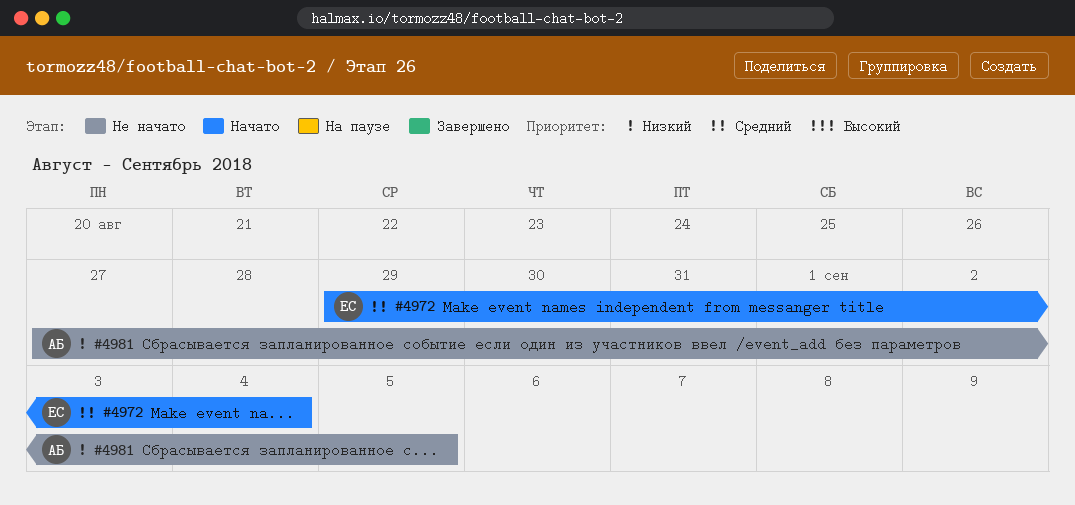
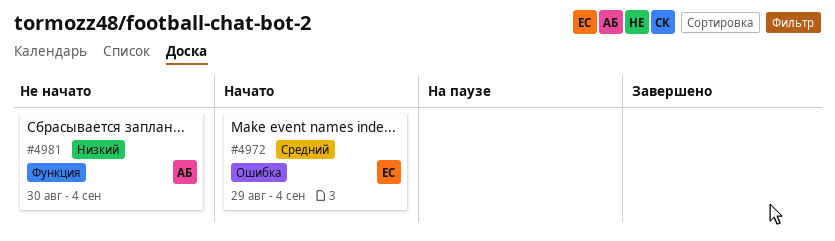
#4981, start: Aug 27 -> Aug 30
#4981, due: Sep 5 -> Sep 4

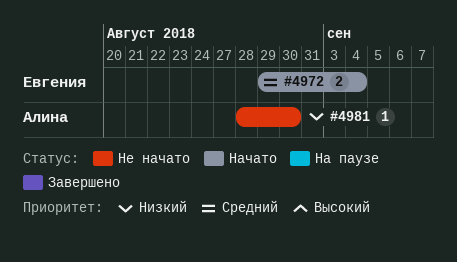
#4981, start: Aug 30 -> Aug 28
#4981, due: Sep 4 -> Aug 30

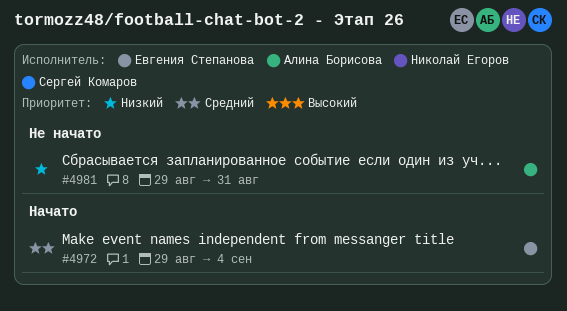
#4981, start: Aug 28 -> Aug 29
#4981, due: Aug 30 -> Aug 31

